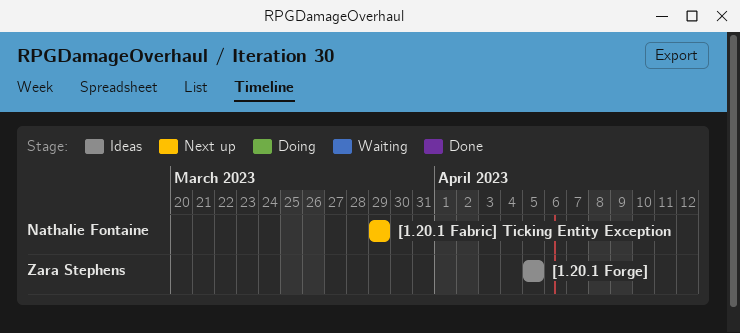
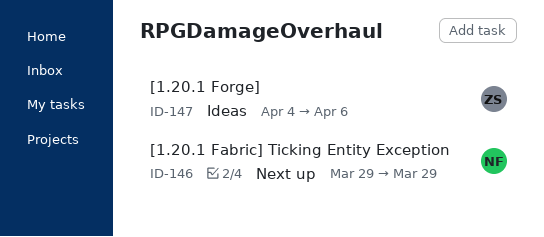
[1.20.1 Forge], start: Apr 5 -> Apr 4
[1.20.1 Forge], due: Apr 5 -> Apr 6

